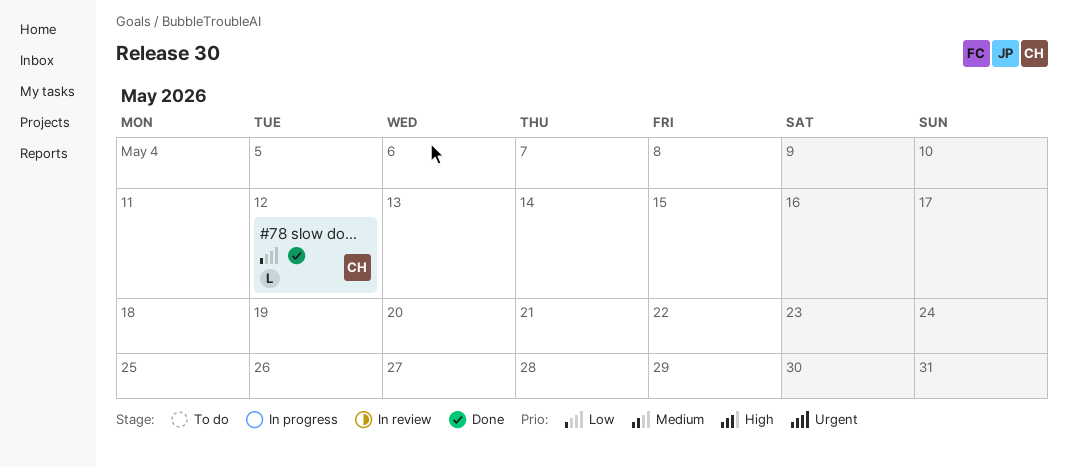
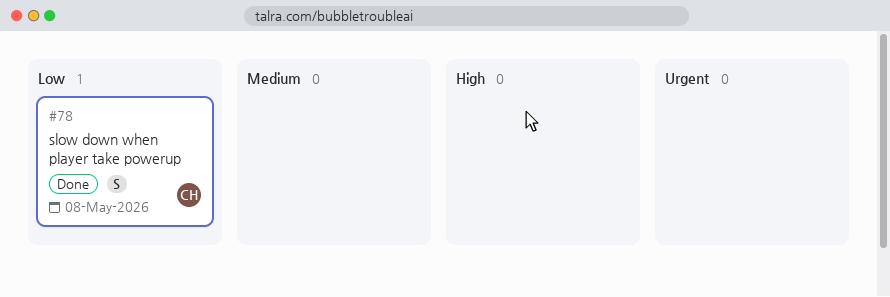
#78, estimate: L -> S
#78, due: May 12 -> May 8

